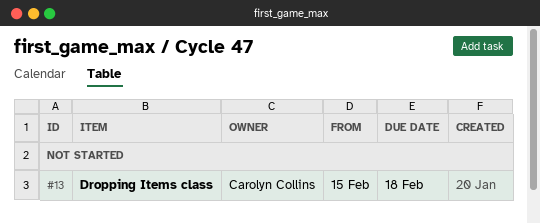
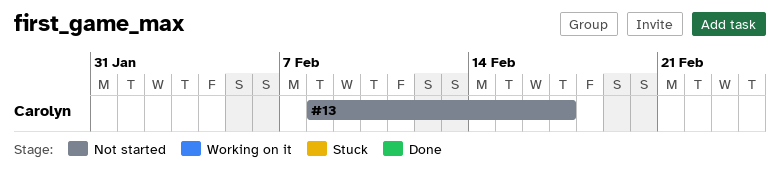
#13, start: Feb 15 -> Feb 8
#13, due: Feb 18 -> Feb 17

